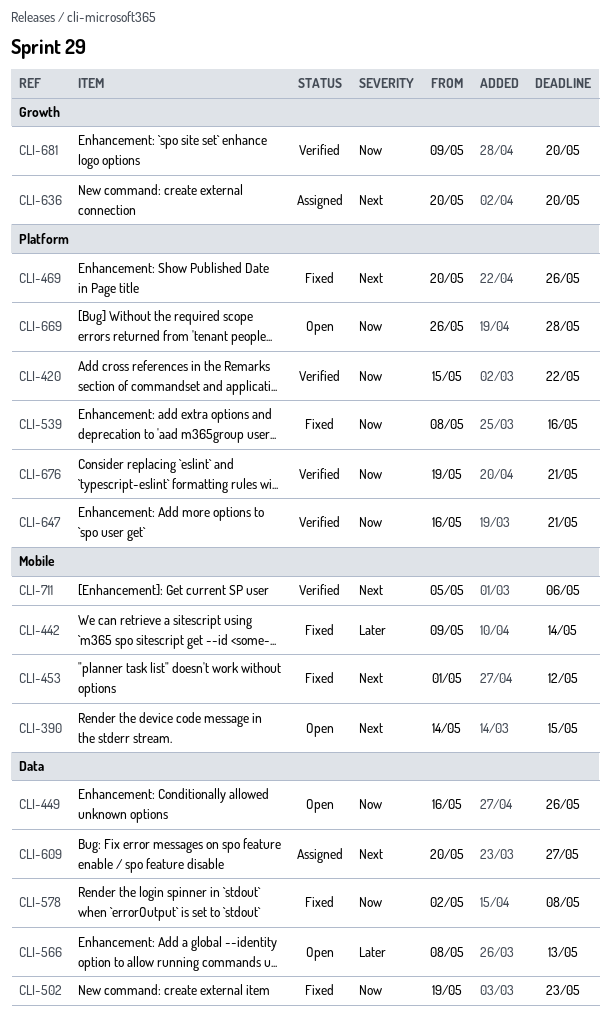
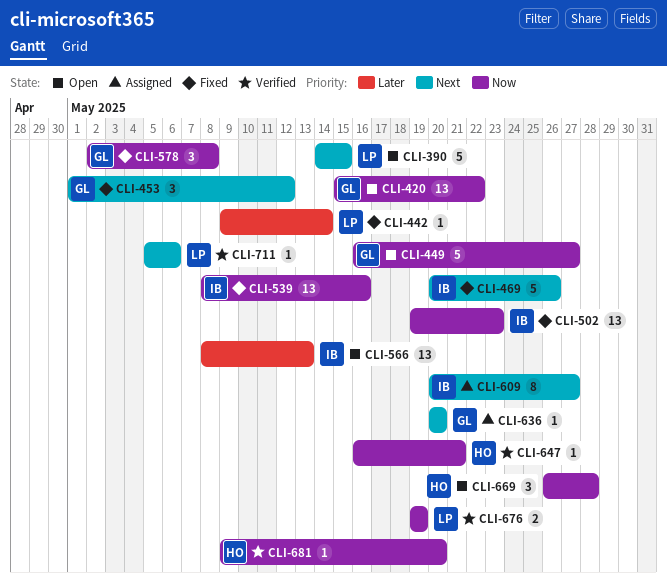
CLI-420, status: Verified -> Open
CLI-449, due: May 26 -> May 27
CLI-676, due: May 21 -> May 19

